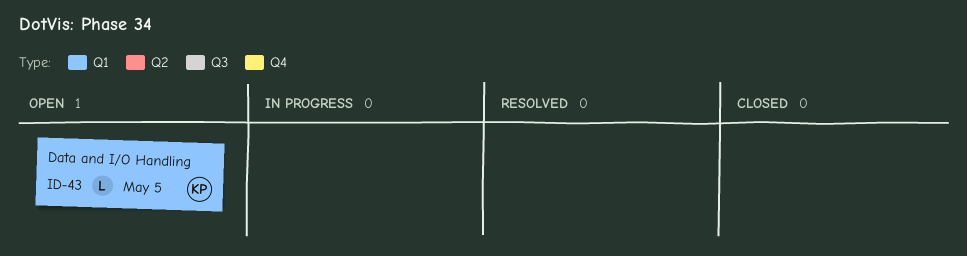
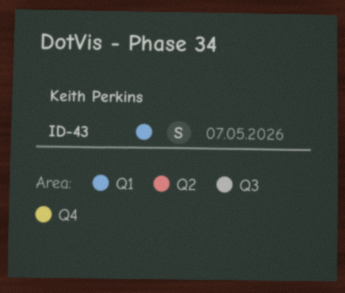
ID-43, estimate: L -> S
ID-43, due: May 5 -> May 7

